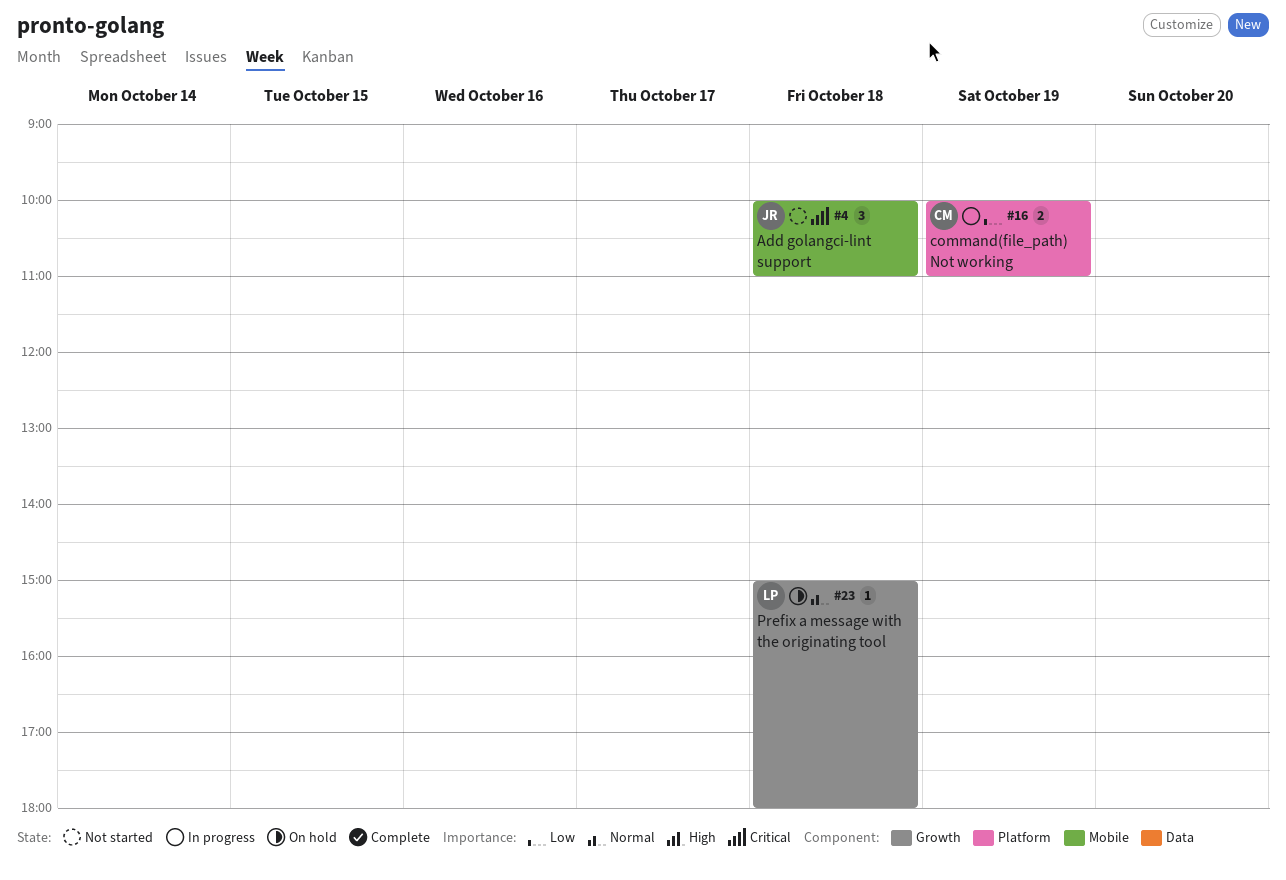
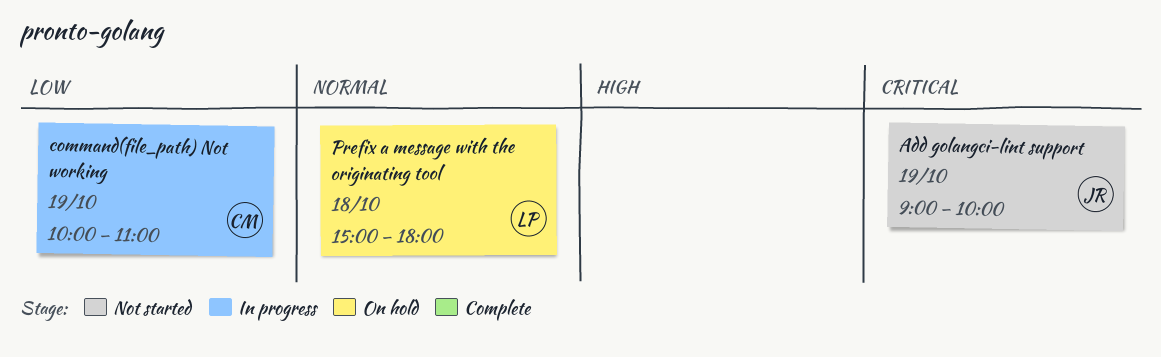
Add golangci-lint support, day: Oct 18 -> Oct 19
Add golangci-lint support, begins: 10:00 -> 09:00
Add golangci-lint support, ends: 11:00 -> 10:00

